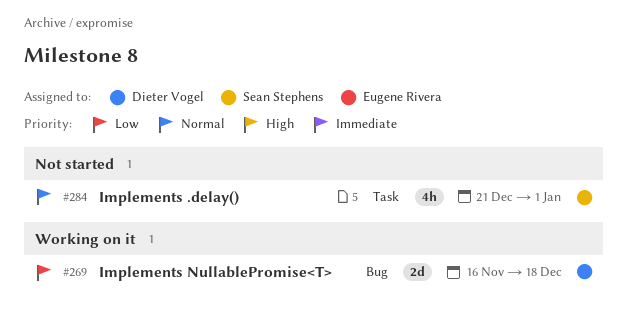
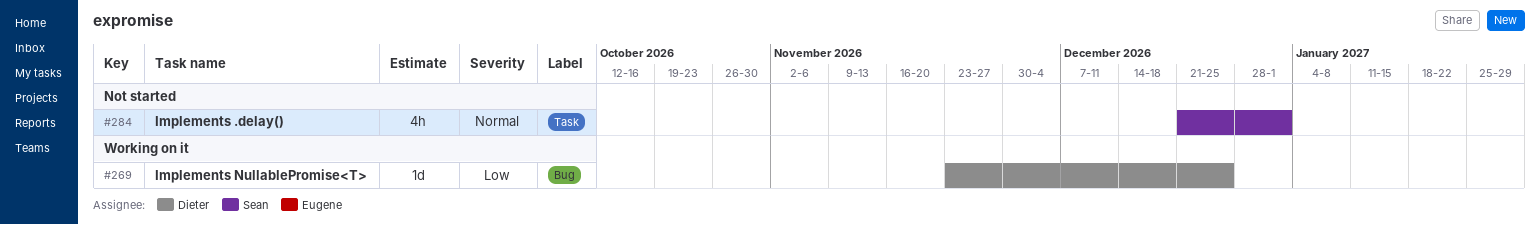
#269, estimate: 2d -> 1d
#269, start: Nov 16 -> Nov 23
#269, due: Dec 18 -> Dec 25

